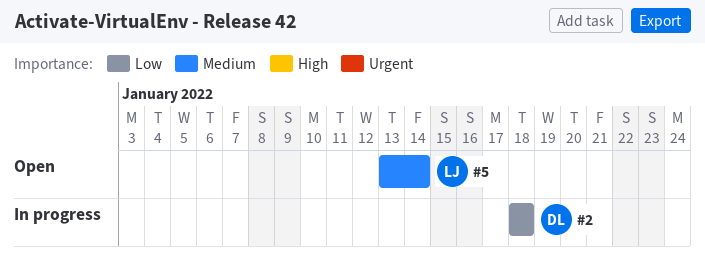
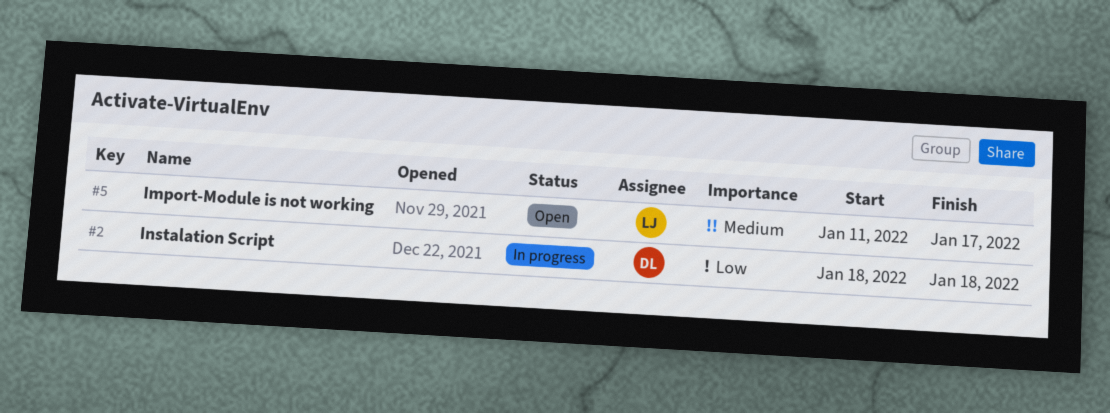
#5, start: Jan 13 -> Jan 11
#5, due: Jan 14 -> Jan 17

